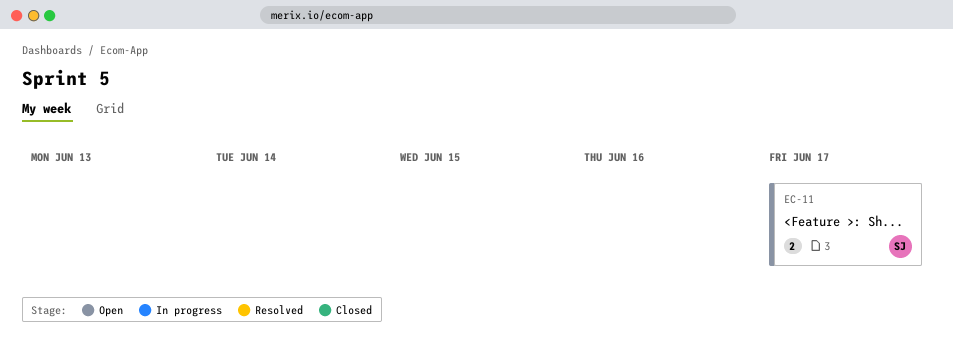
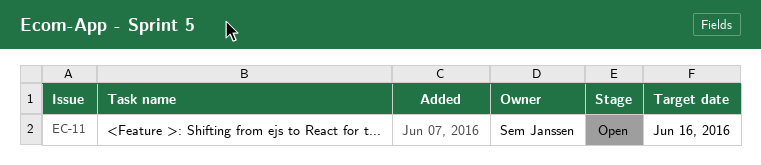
EC-11, due: Jun 17 -> Jun 16

